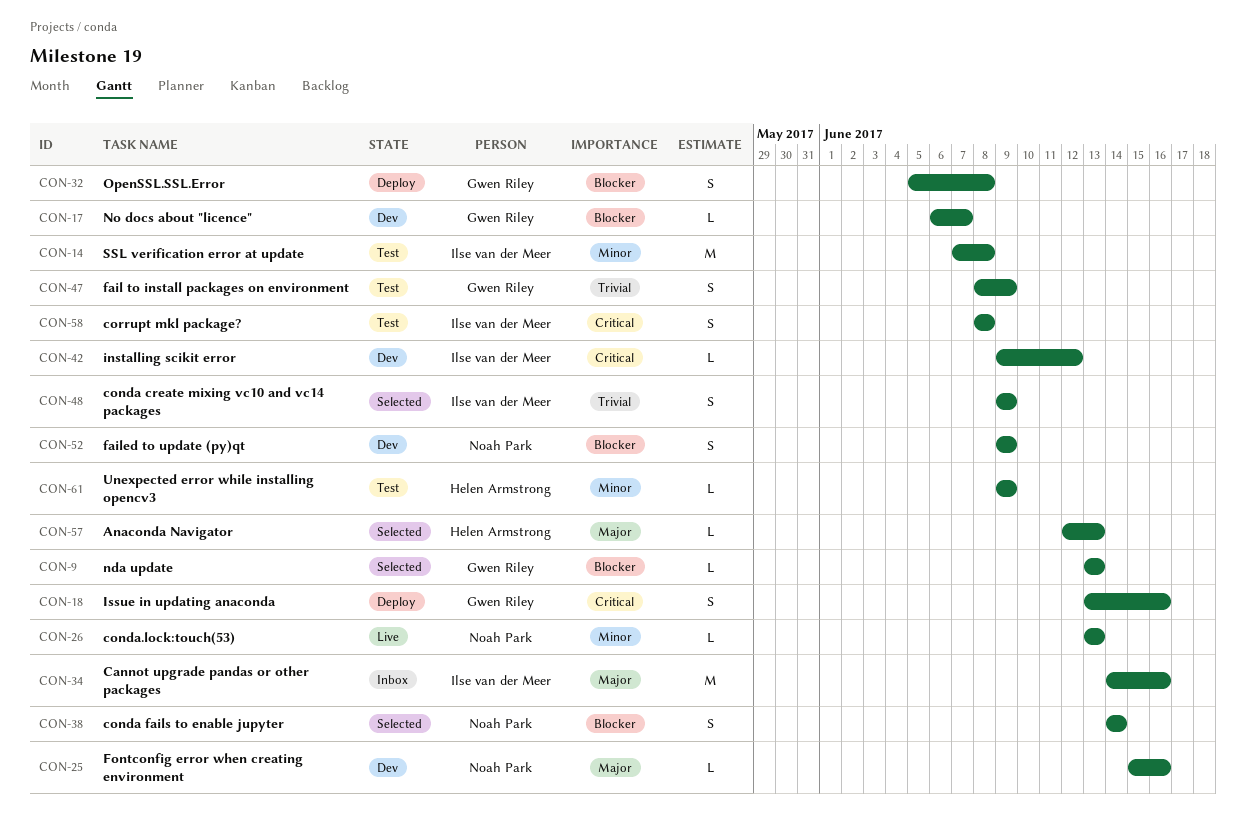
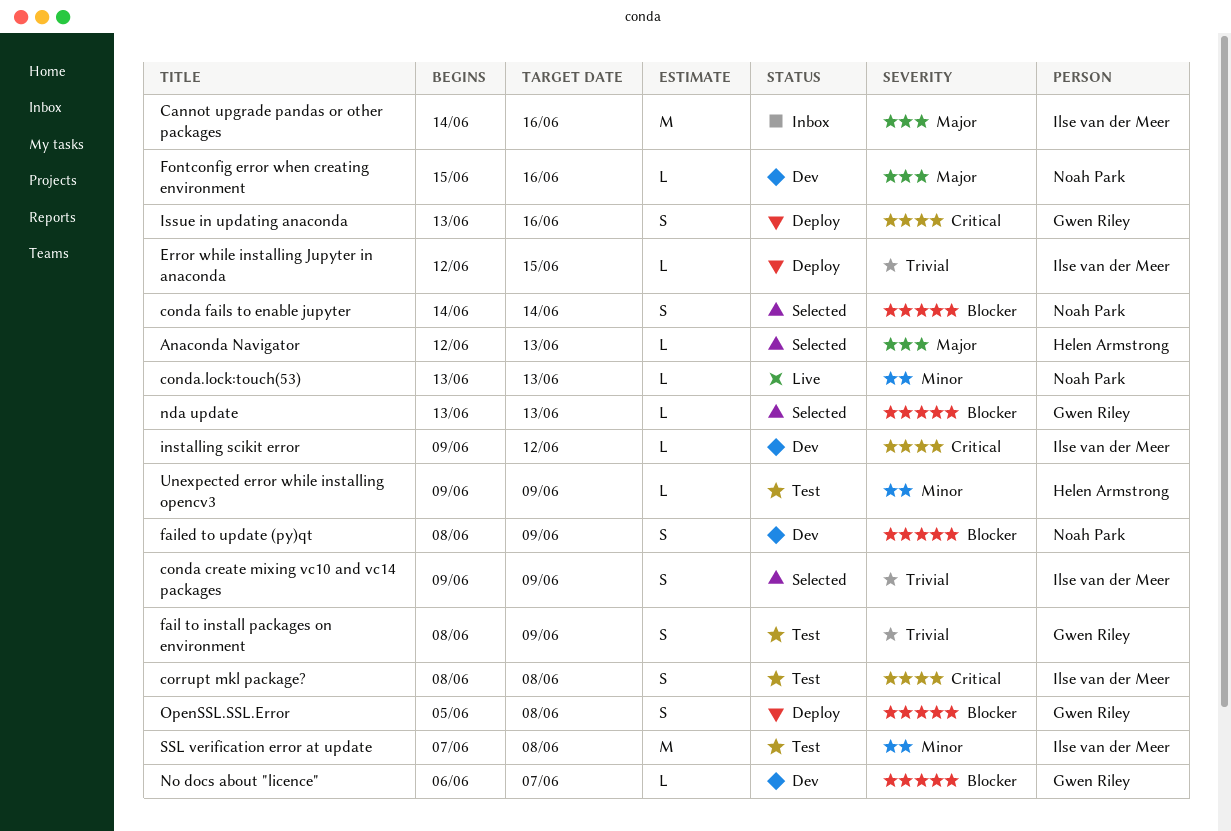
Error while installing Jupyter in anaconda: none -> present
failed to update (py)qt, start: Jun 9 -> Jun 8

